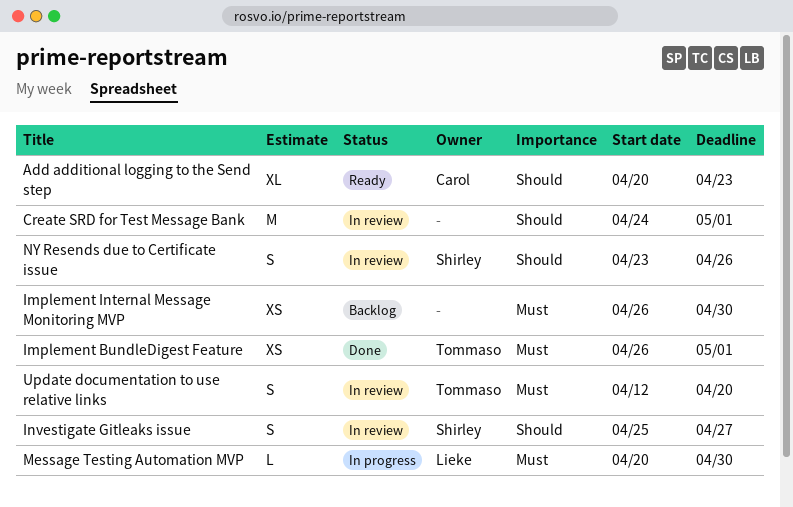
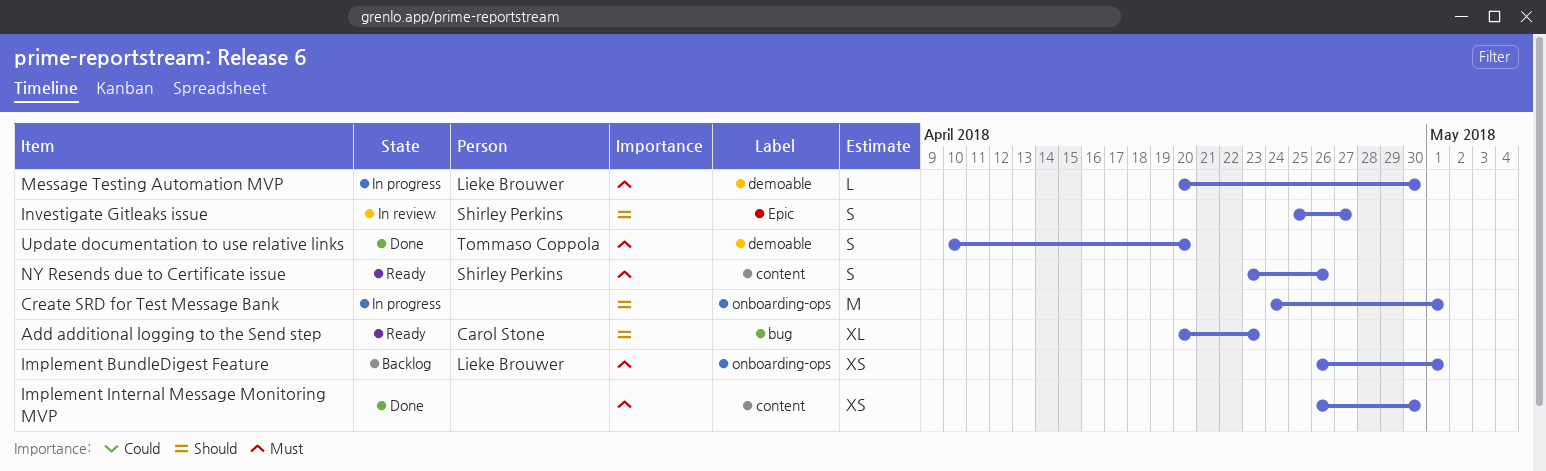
Create SRD for Test Message Bank, status: In review -> In progress
Implement BundleDigest Feature, status: Done -> Backlog
Implement BundleDigest Feature, owner: Tommaso Coppola -> Lieke Brouwer
Implement Internal Message Monitoring MVP, status: Backlog -> Done
NY Resends due to Certificate issue, status: In review -> Ready
NY Resends due to Certificate issue, priority: Should -> Must
Update documentation to use relative links, status: In review -> Done
Update documentation to use relative links, start: Apr 12 -> Apr 10

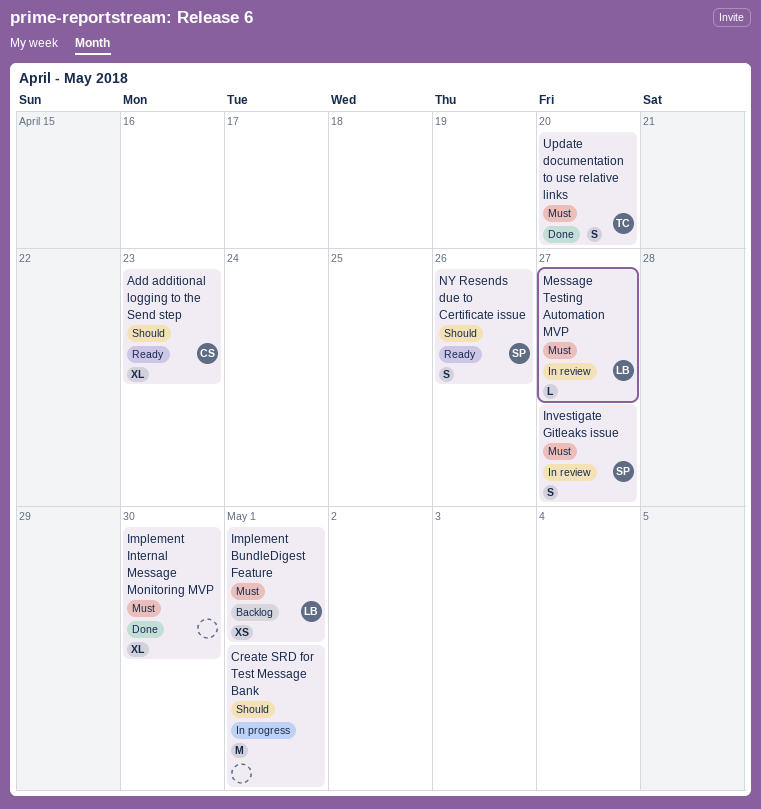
Implement Internal Message Monitoring MVP, estimate: XS -> XL
Investigate Gitleaks issue, priority: Should -> Must
Message Testing Automation MVP, status: In progress -> In review
Message Testing Automation MVP, due: Apr 30 -> Apr 27
NY Resends due to Certificate issue, priority: Must -> Should

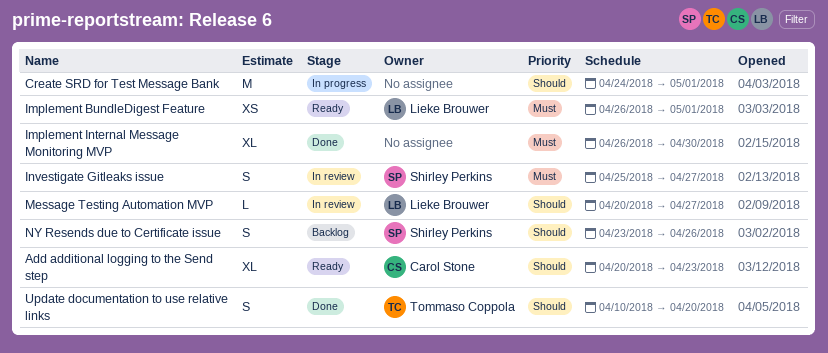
Implement BundleDigest Feature, status: Backlog -> Ready
Message Testing Automation MVP, priority: Must -> Should
NY Resends due to Certificate issue, status: Ready -> Backlog
Update documentation to use relative links, priority: Must -> Should

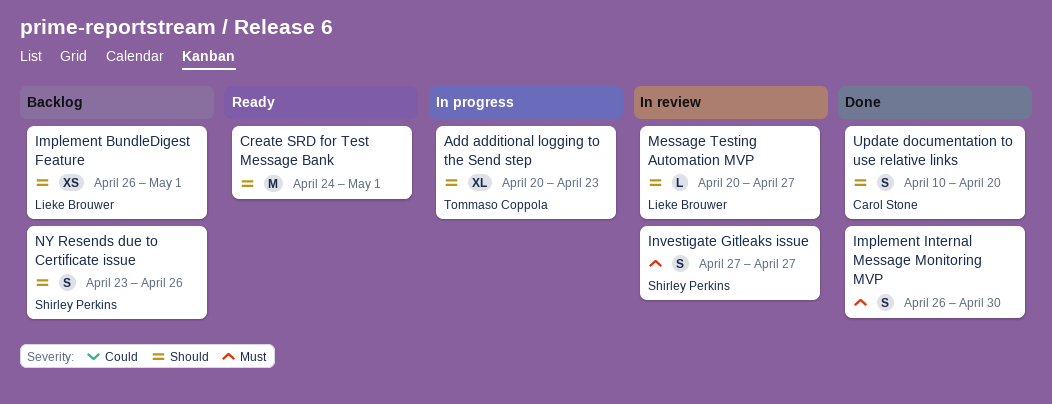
Add additional logging to the Send step, status: Ready -> In progress
Add additional logging to the Send step, owner: Carol Stone -> Tommaso Coppola
Create SRD for Test Message Bank, status: In progress -> Ready
Implement BundleDigest Feature, status: Ready -> Backlog
Implement BundleDigest Feature, priority: Must -> Should
Implement Internal Message Monitoring MVP, estimate: XL -> S
Investigate Gitleaks issue, start: Apr 25 -> Apr 27
Update documentation to use relative links, owner: Tommaso Coppola -> Carol Stone

